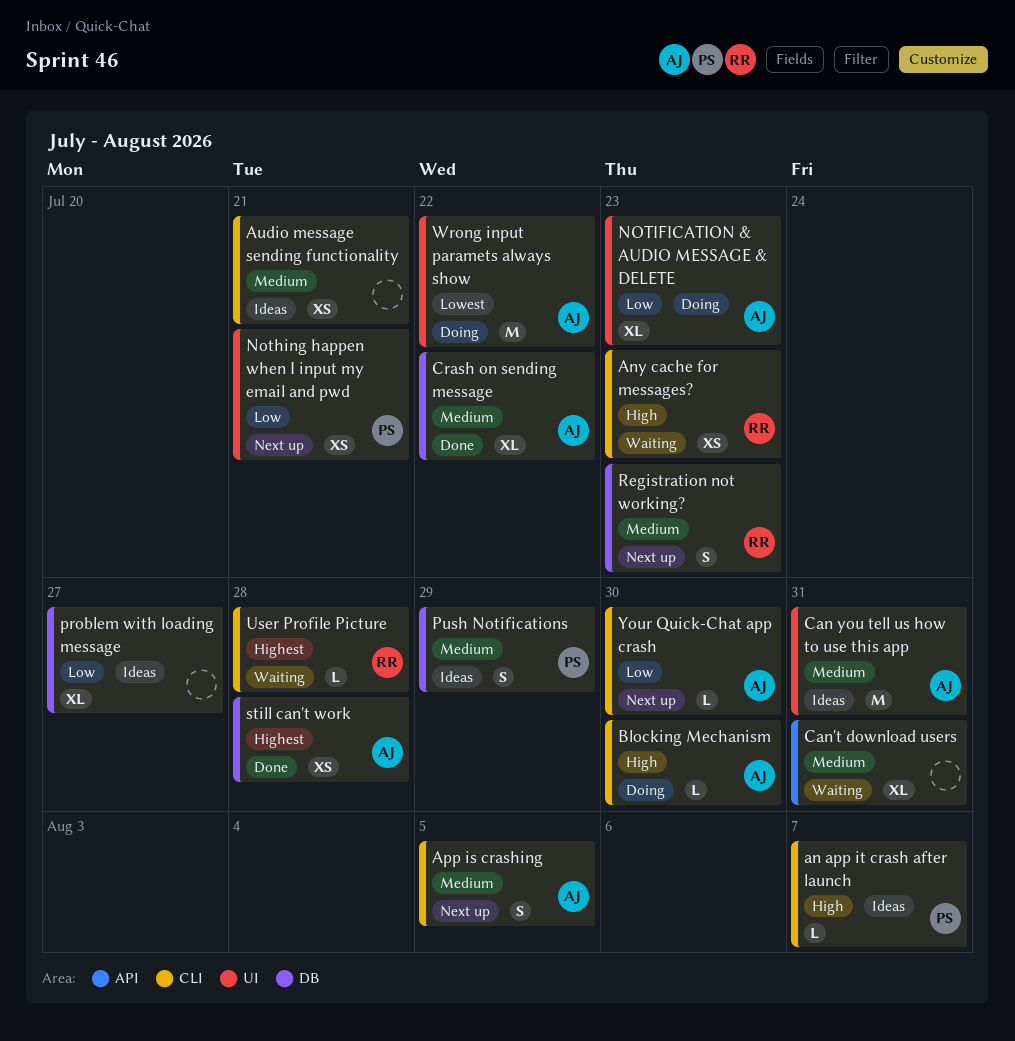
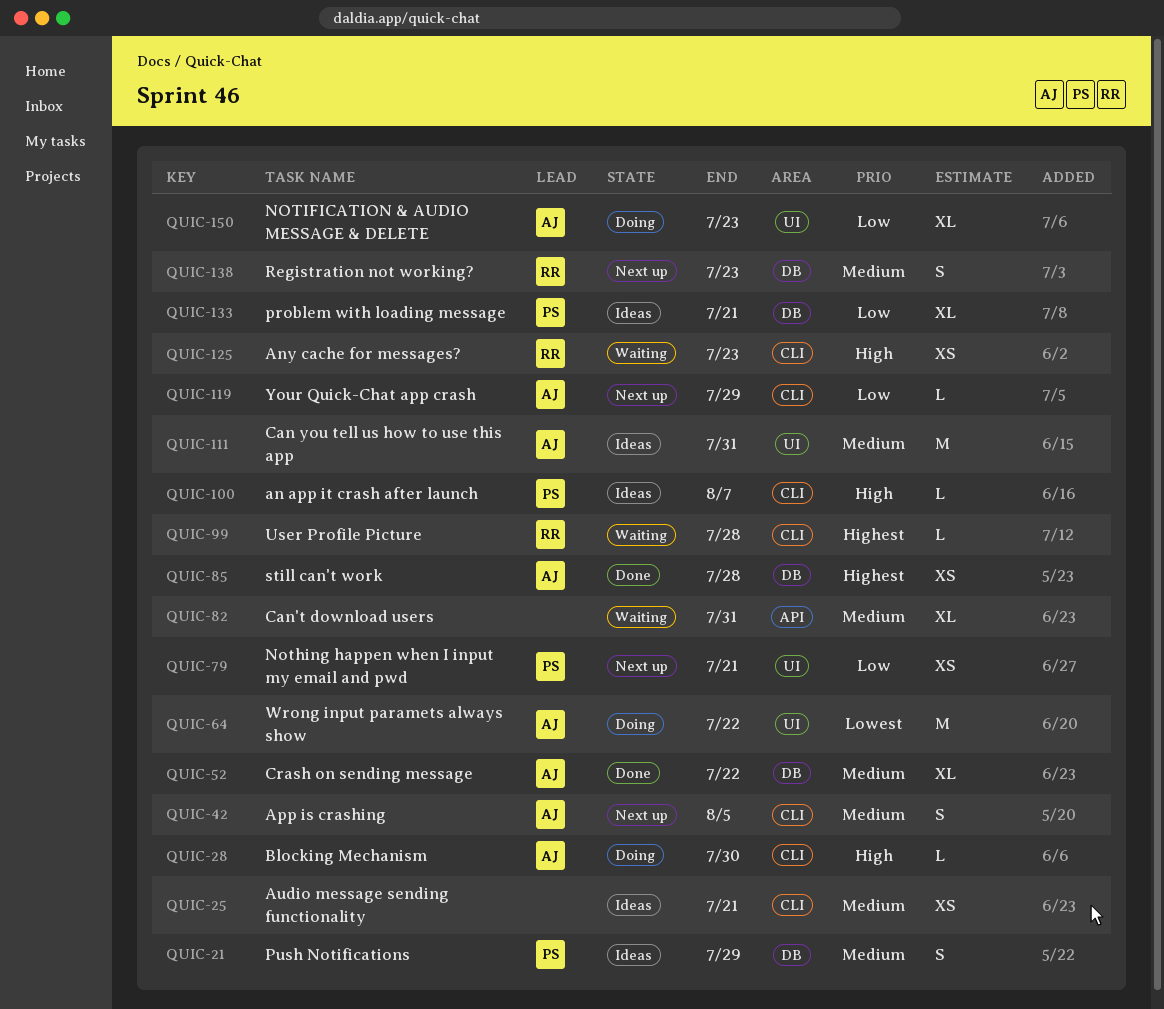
problem with loading message, owner: none -> PS
problem with loading message, due: Jul 27 -> Jul 21
Your Quick-Chat app crash, due: Jul 30 -> Jul 29

